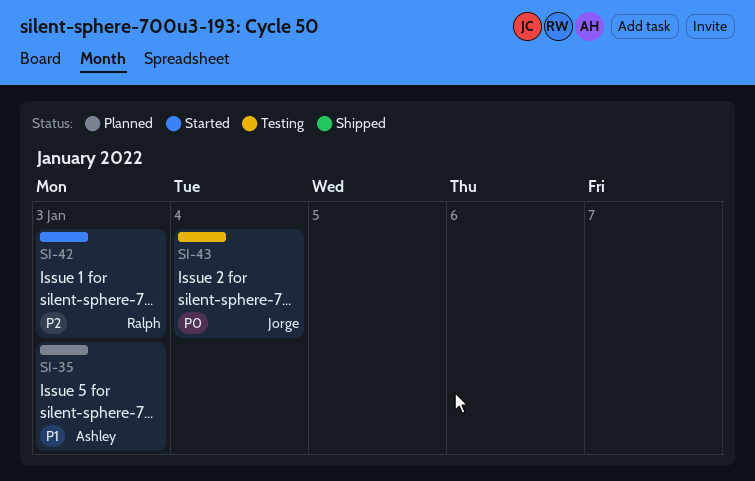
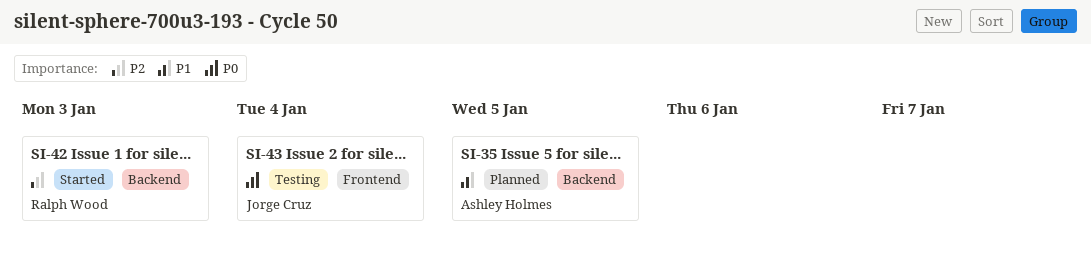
SI-35, due: Jan 3 -> Jan 5

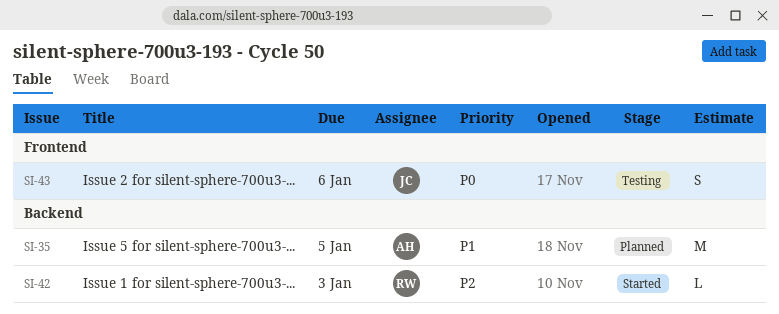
SI-43, due: Jan 4 -> Jan 6

